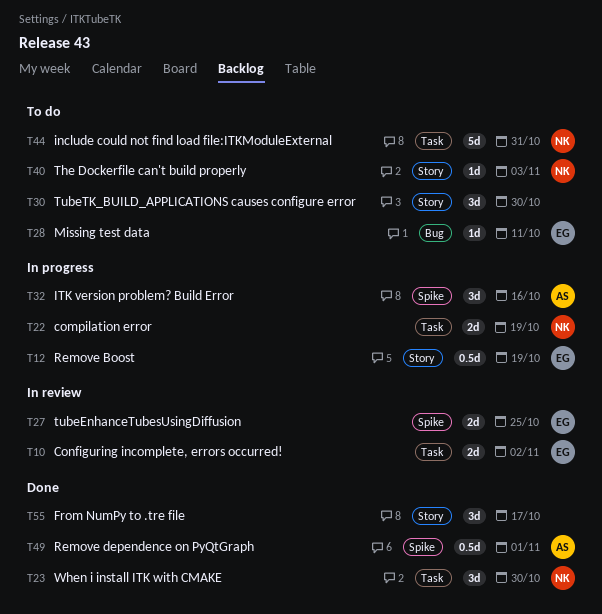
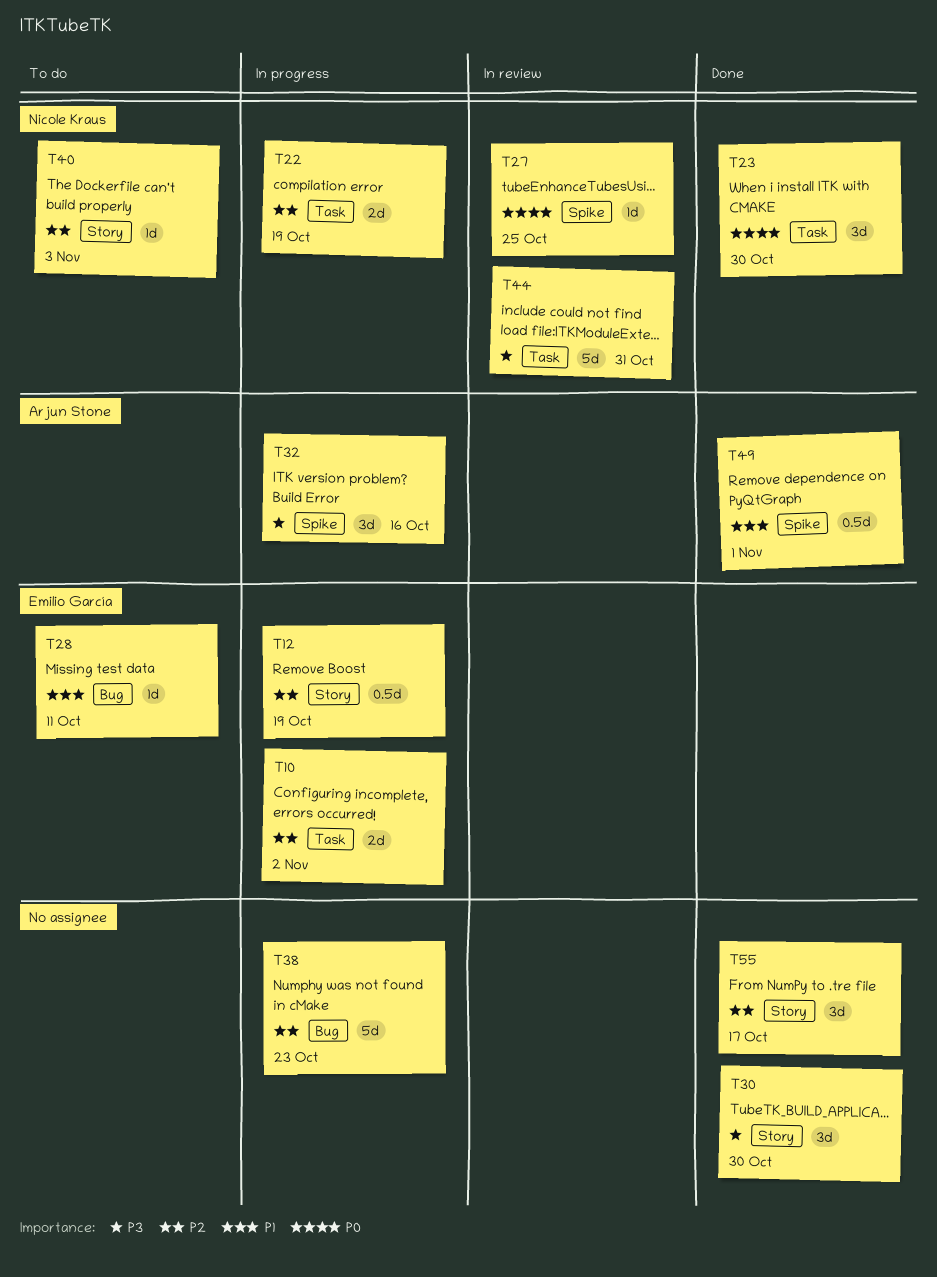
T10, status: In review -> In progress
T27, owner: Emilio García -> Nicole Kraus
T27, estimate: 2d -> 1d
T30, status: To do -> Done
T38: none -> present
T44, status: To do -> In review

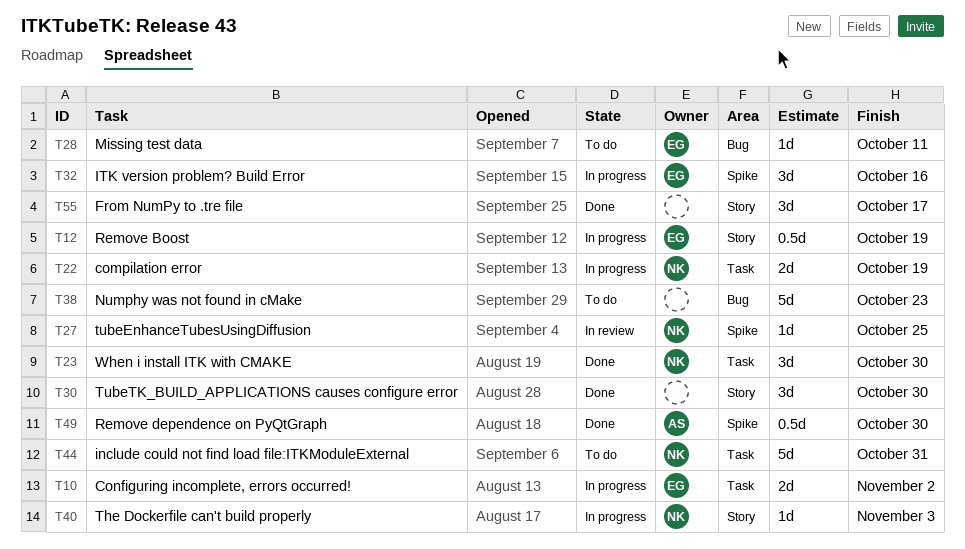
T32, owner: Arjun Stone -> Emilio García
T38, status: In progress -> To do
T40, status: To do -> In progress
T44, status: In review -> To do
T49, due: Nov 1 -> Oct 30

